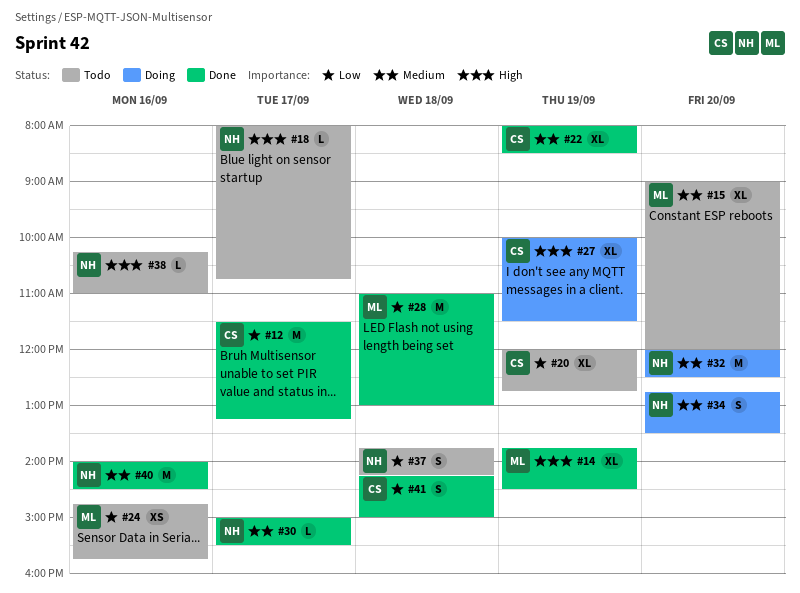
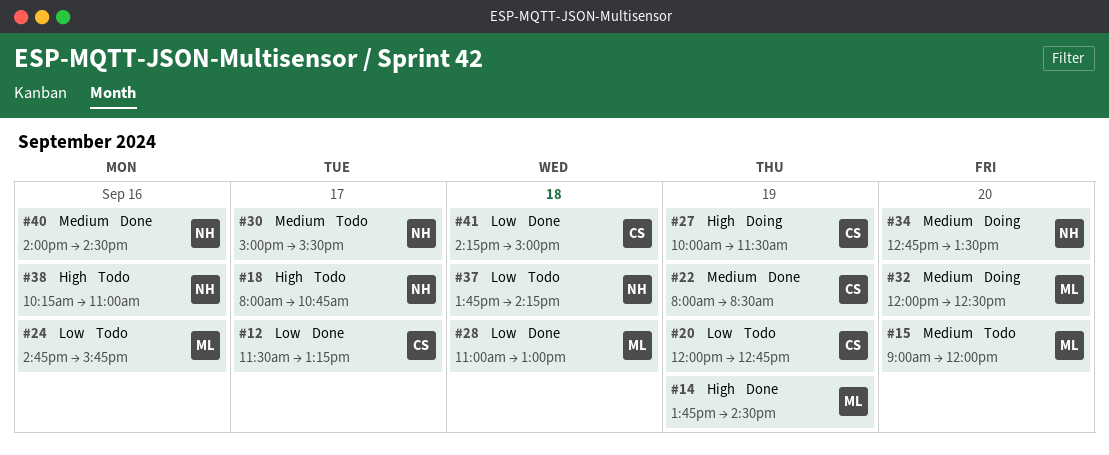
#30, status: Done -> Todo
#32, owner: NH -> ML

